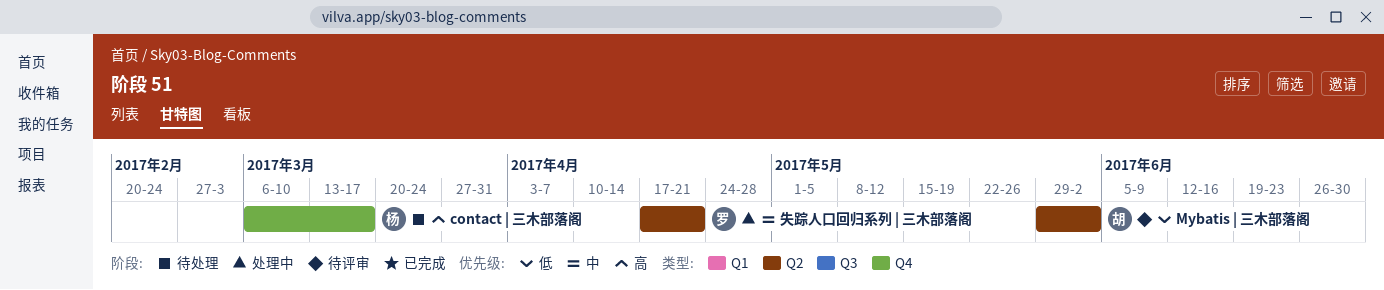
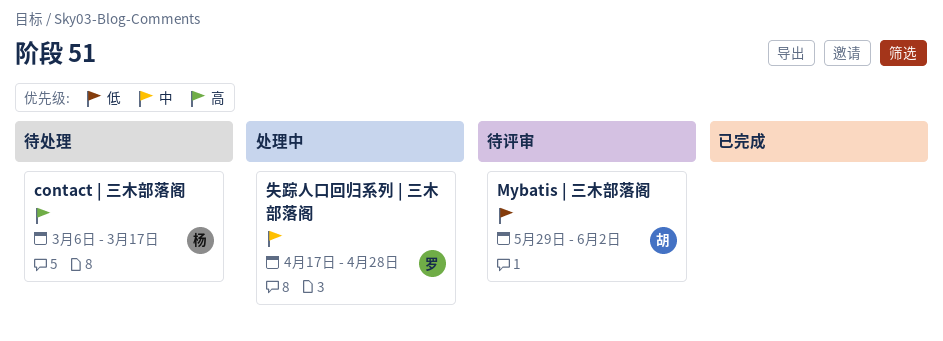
失踪人口回归系列 | 三木部落阁, due: Apr 21 -> Apr 28

